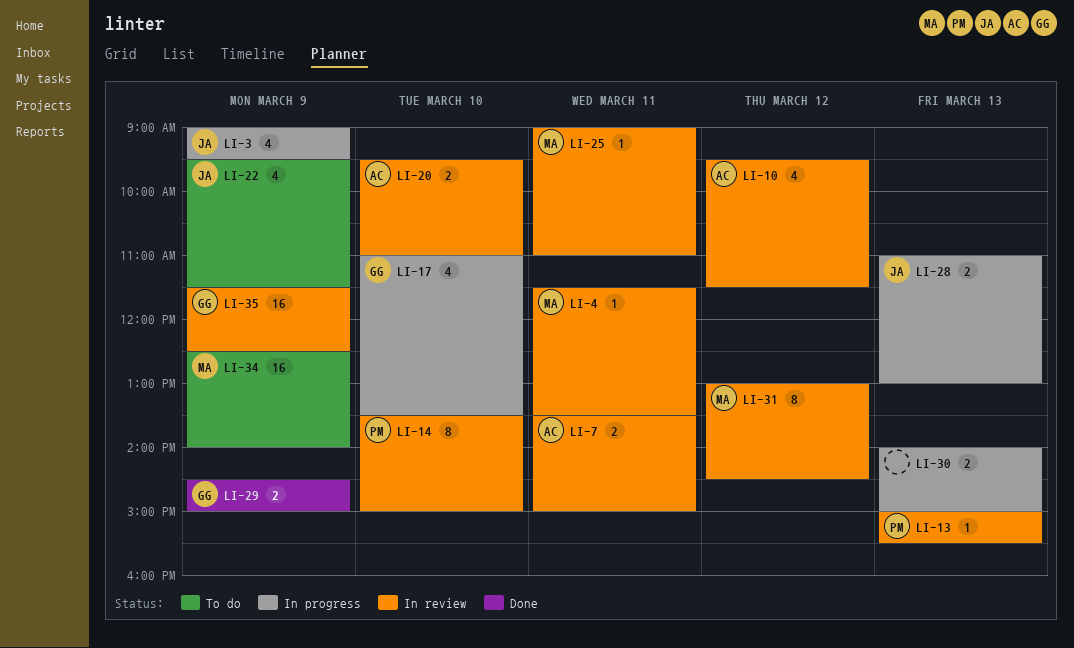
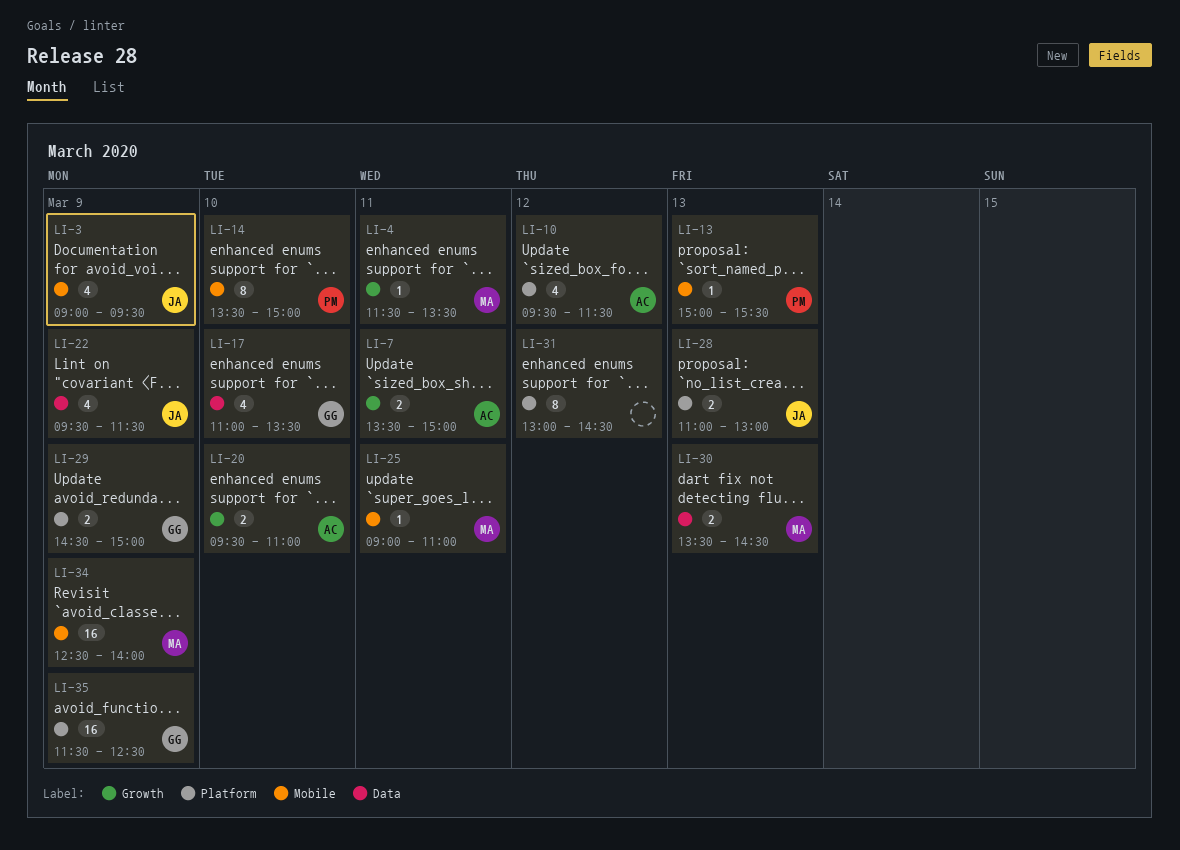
LI-30, owner: none -> MA
LI-30, begins: 14:00 -> 13:30
LI-30, ends: 15:00 -> 14:30
LI-31, owner: MA -> none

